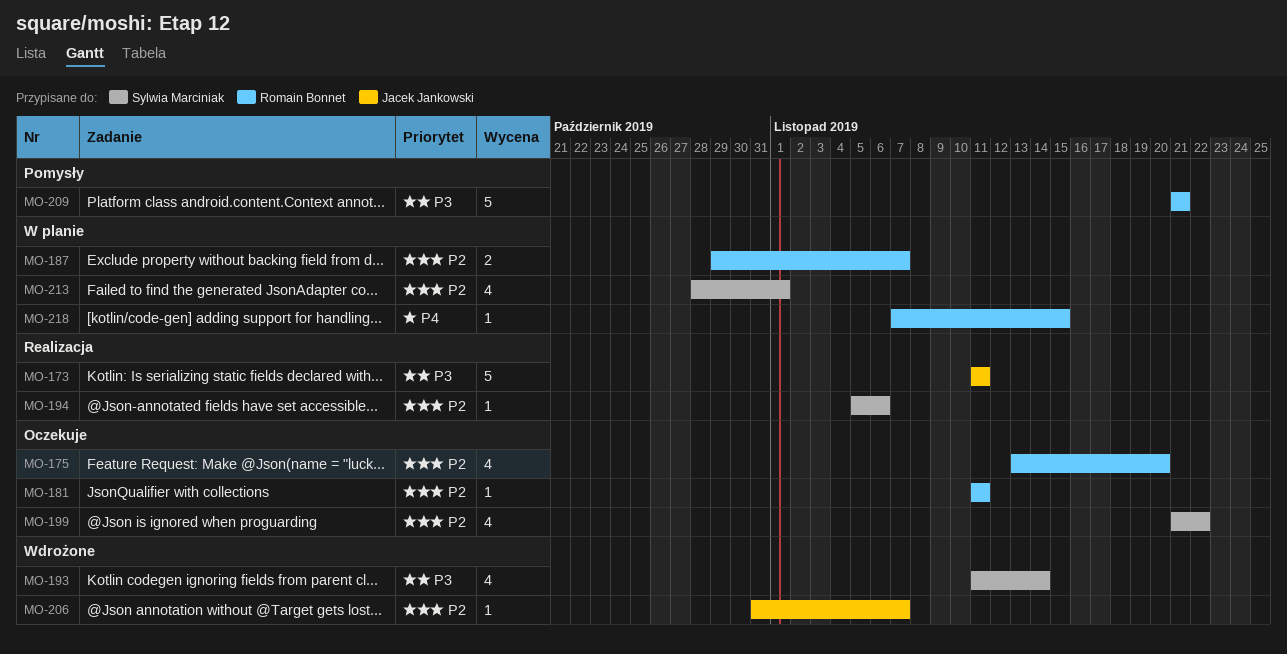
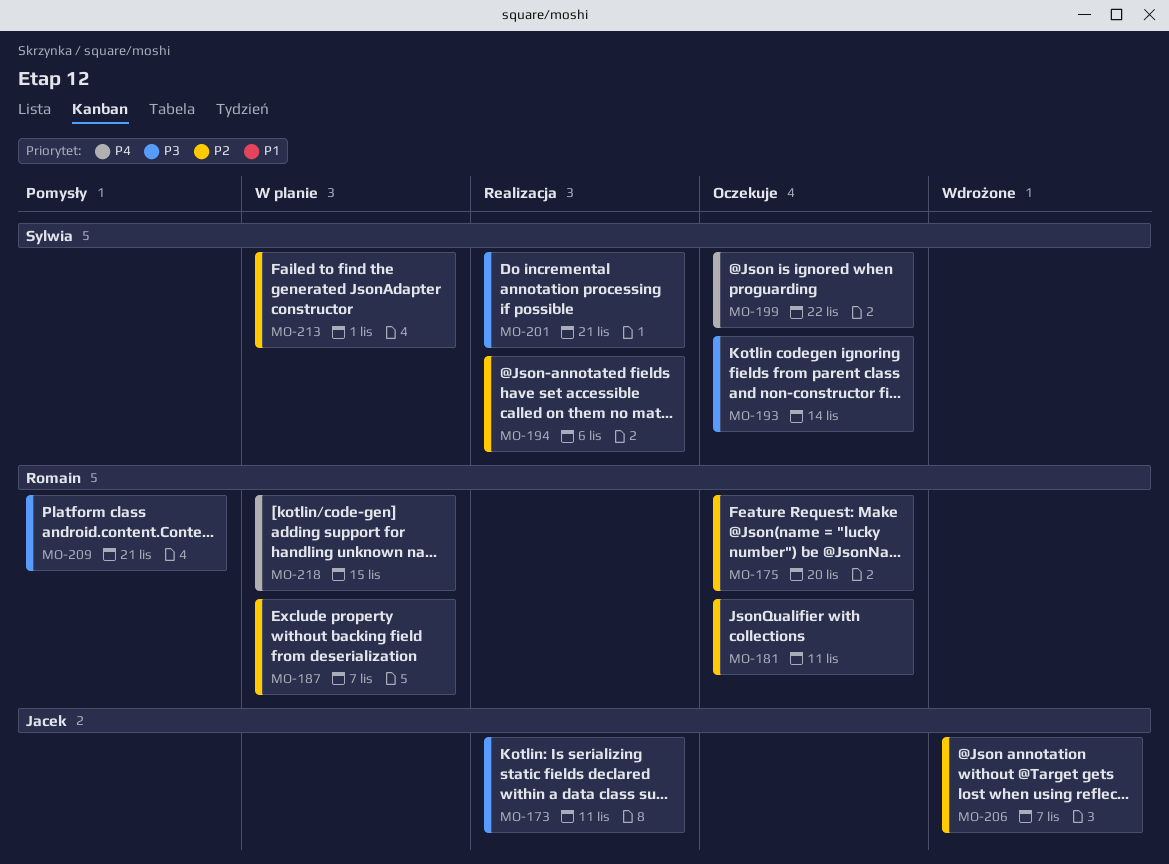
MO-193, status: Wdrożone -> Oczekuje
MO-199, priority: P2 -> P4
MO-201: none -> present

